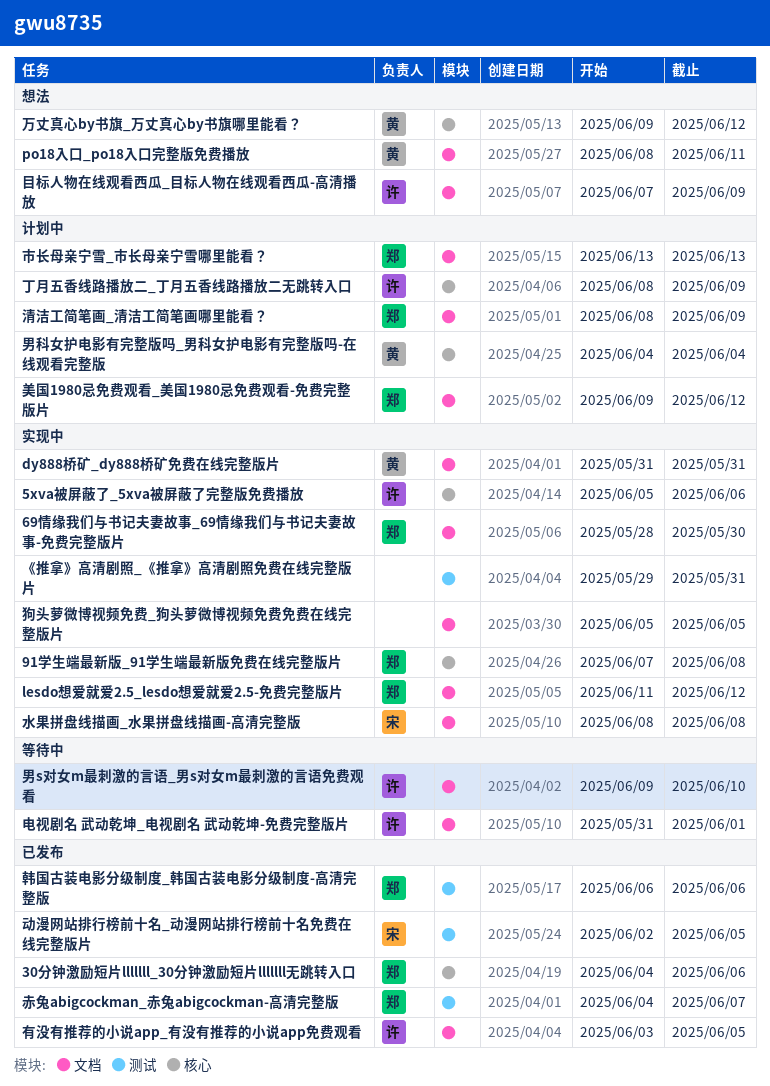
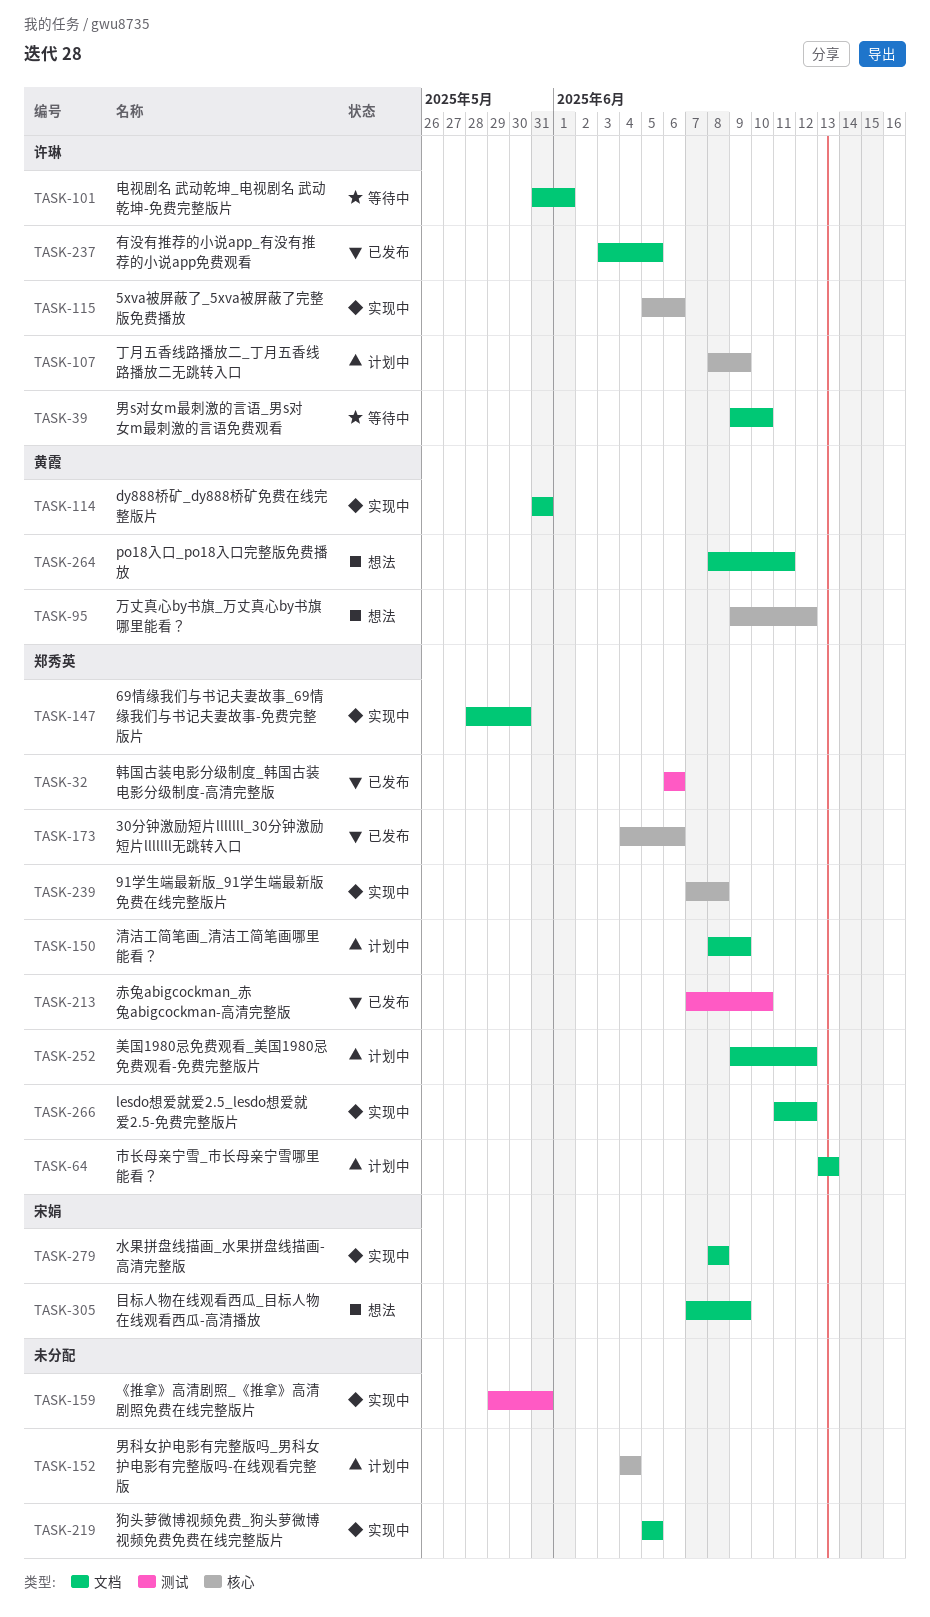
动漫网站排行榜前十名_动漫网站排行榜前十名免费在线完整版片: present -> none
男科女护电影有完整版吗_男科女护电影有完整版吗-在线观看完整版, owner: 黄霞 -> none
目标人物在线观看西瓜_目标人物在线观看西瓜-高清播放, owner: 许琳 -> 宋娟
赤兔abigcockman_赤兔abigcockman-高清完整版, start: Jun 4 -> Jun 7
赤兔abigcockman_赤兔abigcockman-高清完整版, due: Jun 7 -> Jun 10

